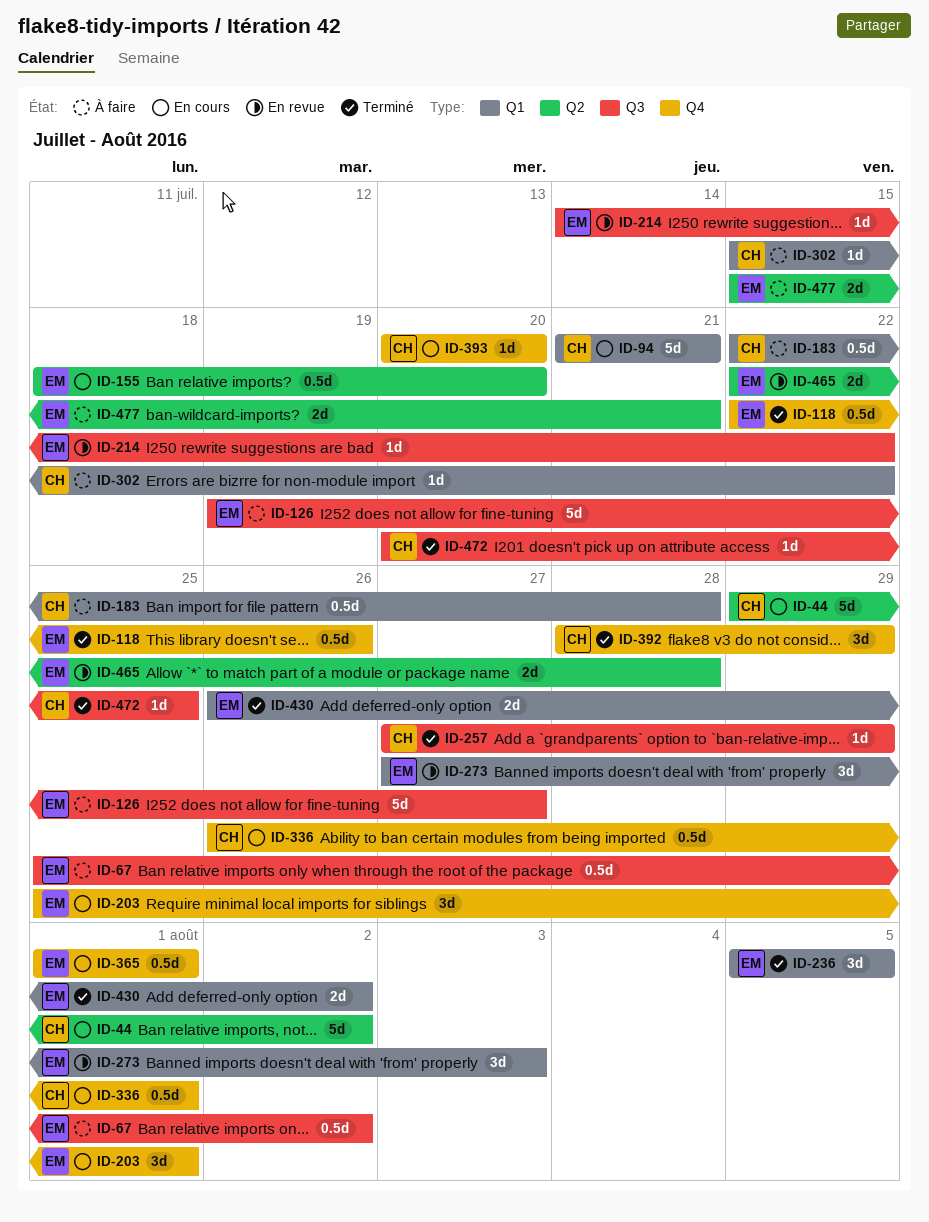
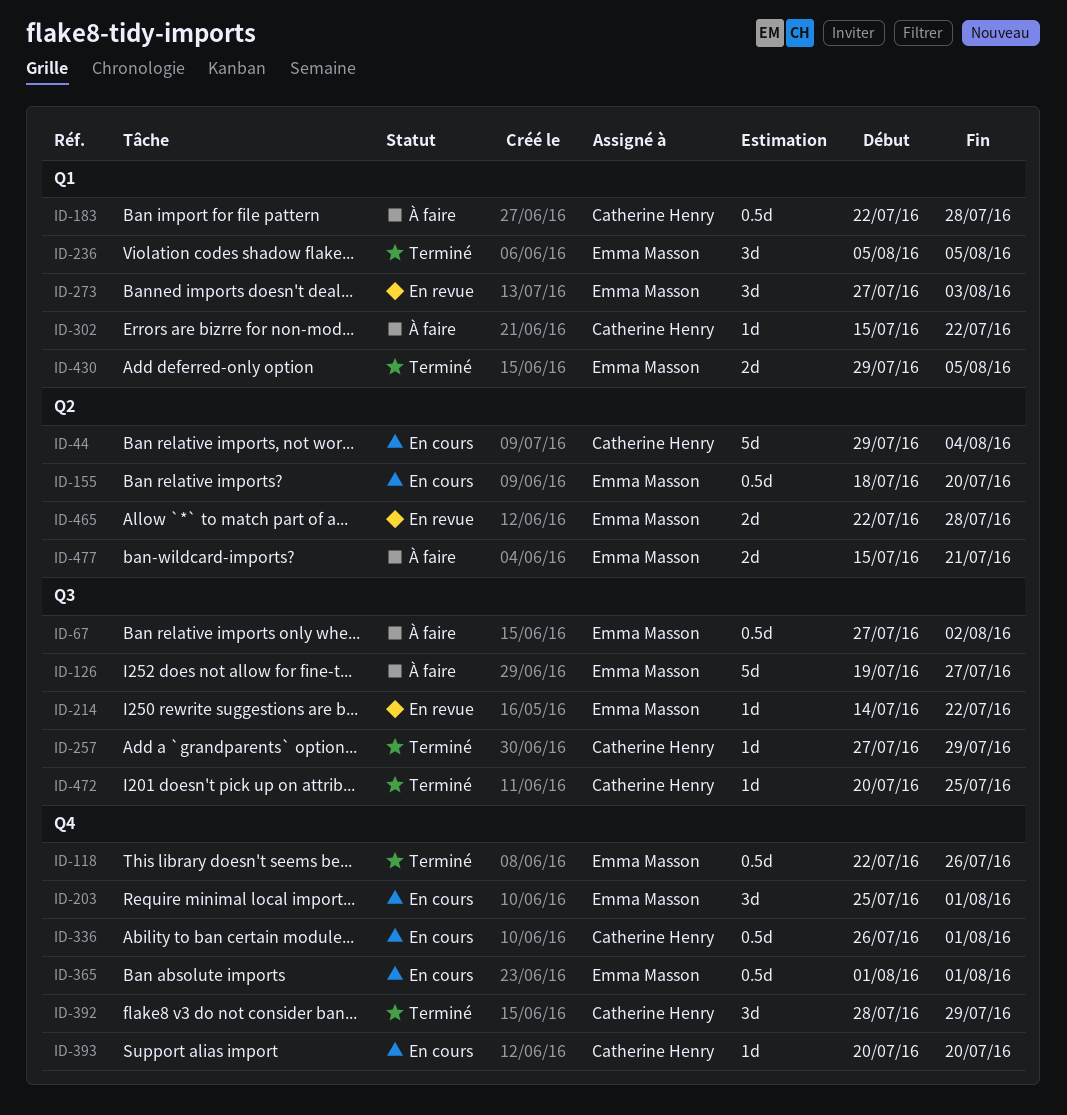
ID-44, due: Aug 2 -> Aug 4
ID-67, start: Jul 25 -> Jul 27
ID-94: present -> none
ID-430, start: Jul 26 -> Jul 29
ID-430, due: Aug 2 -> Aug 5

